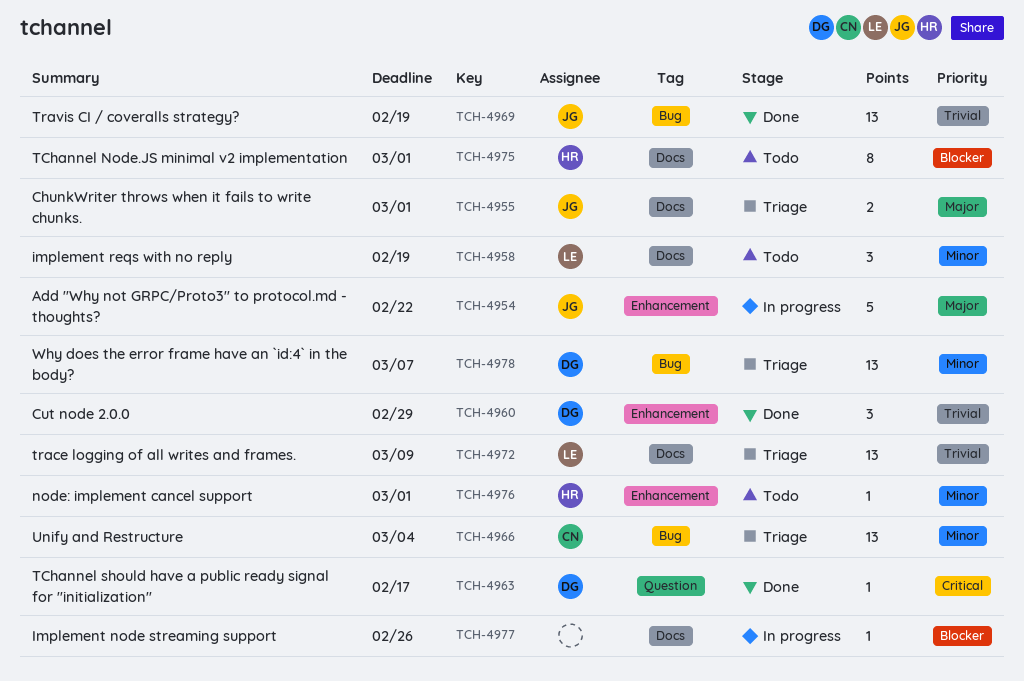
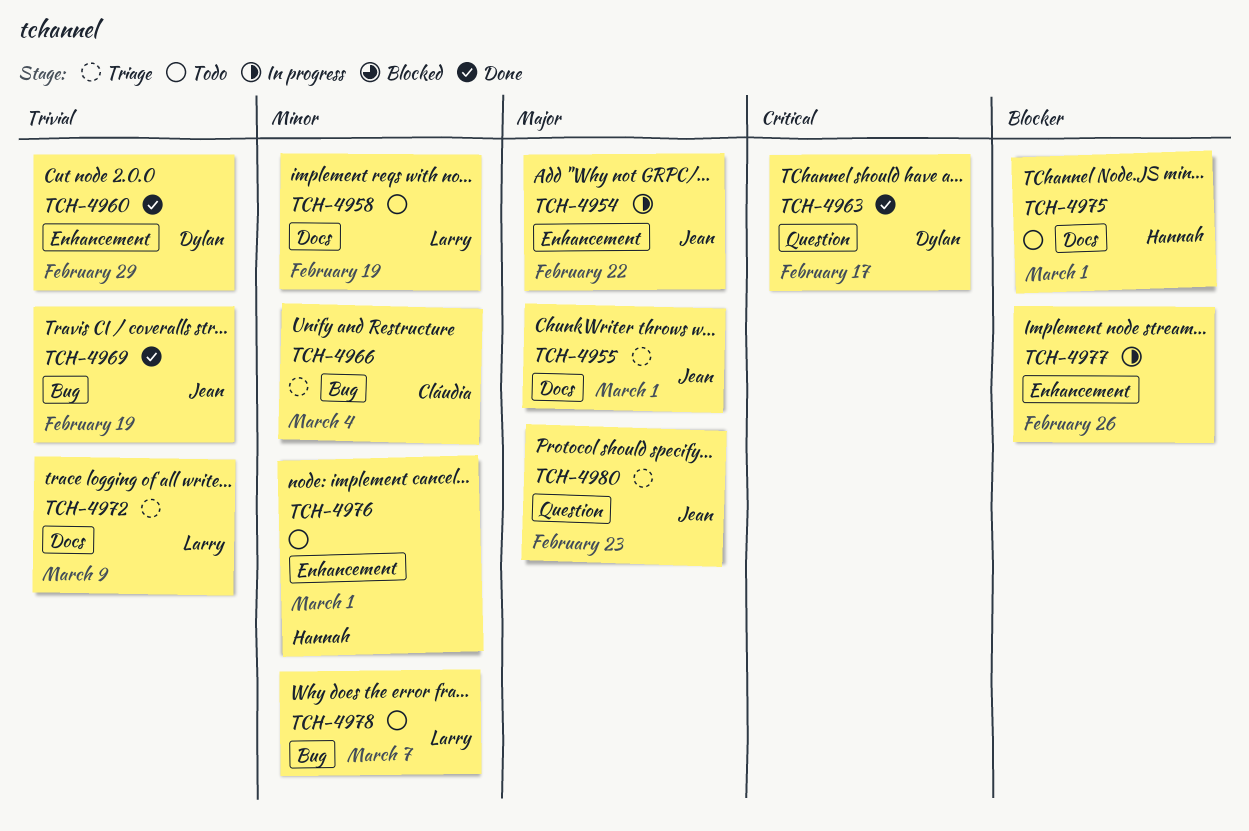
TCH-4977, label: Docs -> Enhancement
TCH-4978, status: Triage -> Todo
TCH-4978, owner: Dylan -> Larry
TCH-4980: none -> present

